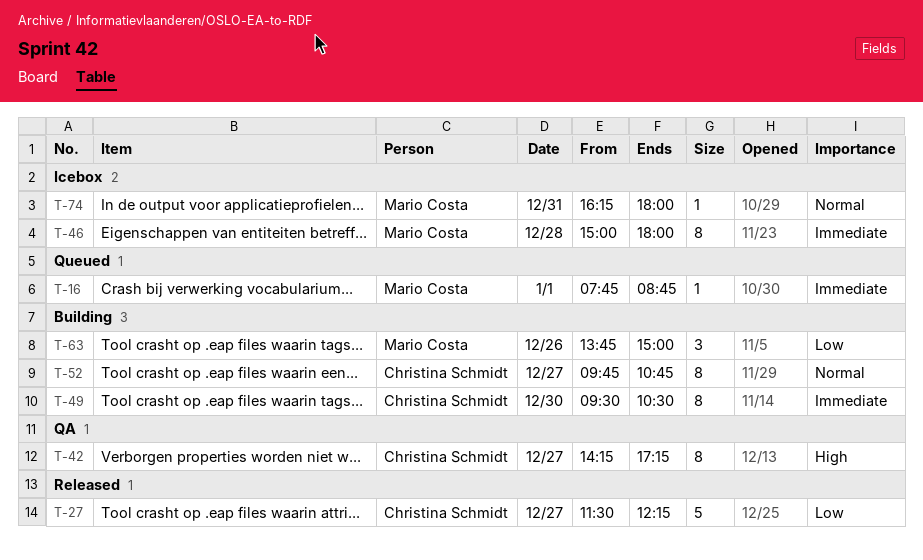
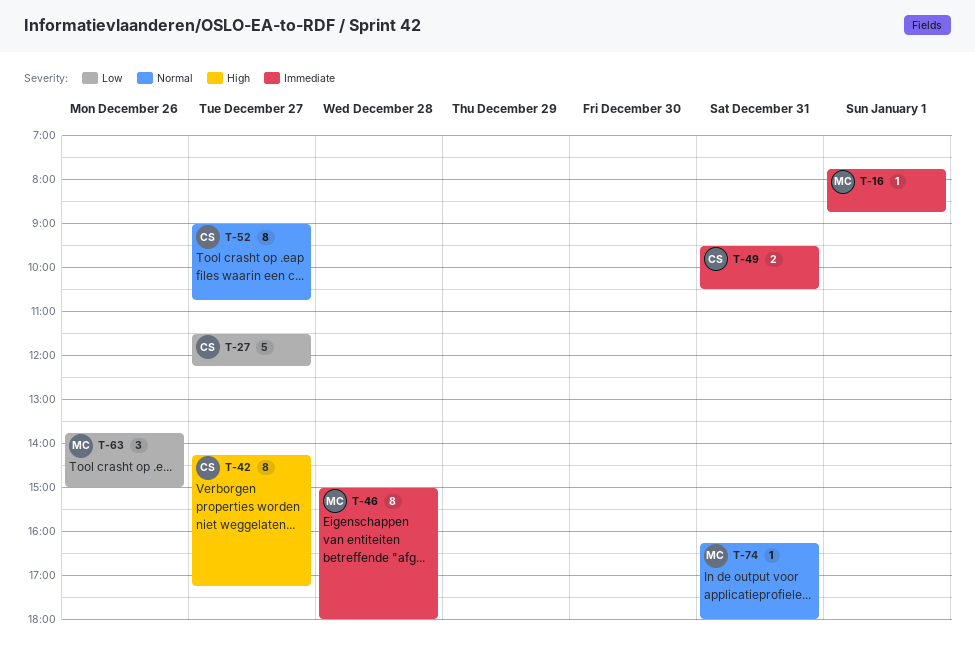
T-49, estimate: 8 -> 2
T-49, day: Dec 30 -> Dec 31
T-52, begins: 09:45 -> 09:00

